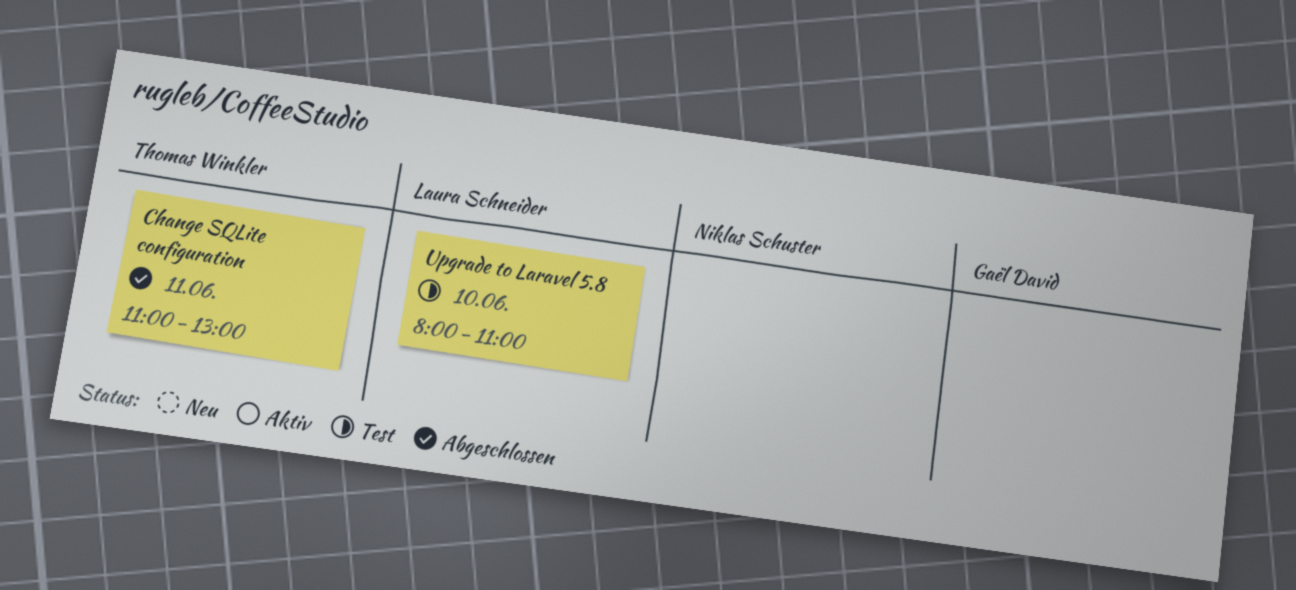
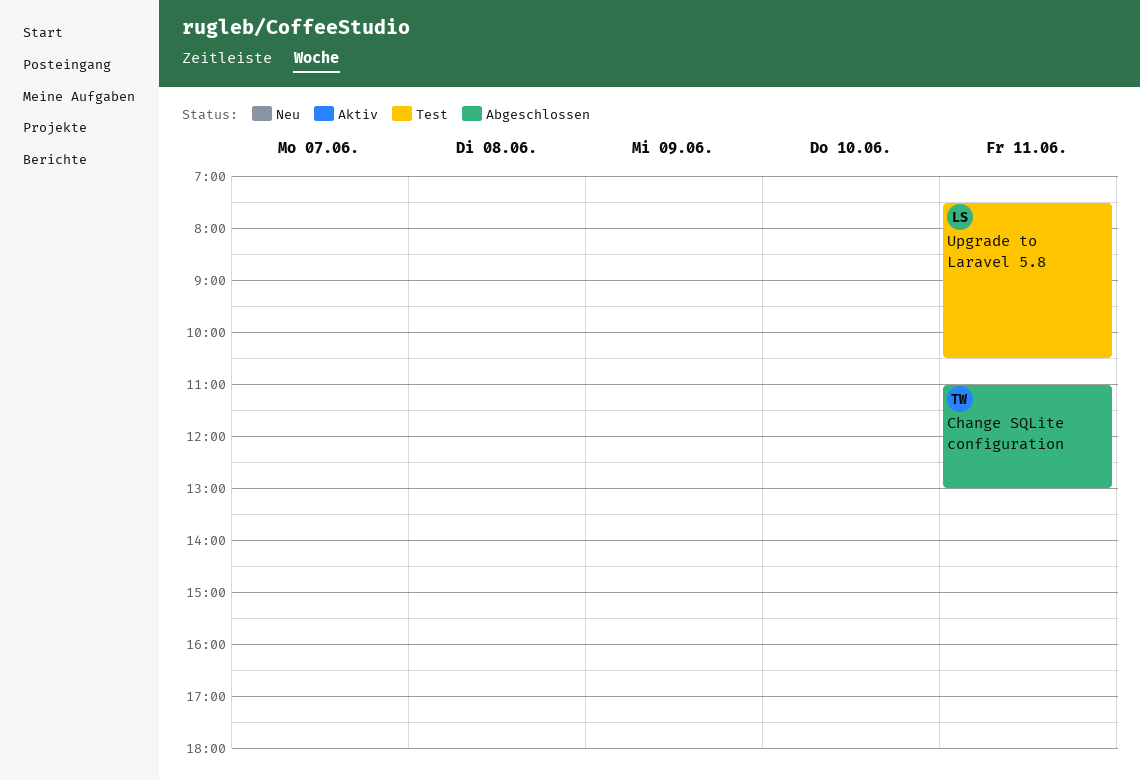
Upgrade to Laravel 5.8, day: Jun 10 -> Jun 11
Upgrade to Laravel 5.8, begins: 08:00 -> 07:30
Upgrade to Laravel 5.8, ends: 11:00 -> 10:30

